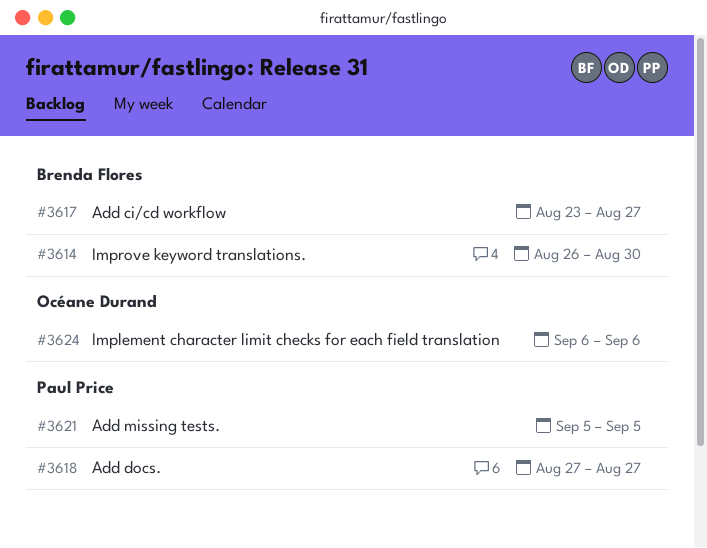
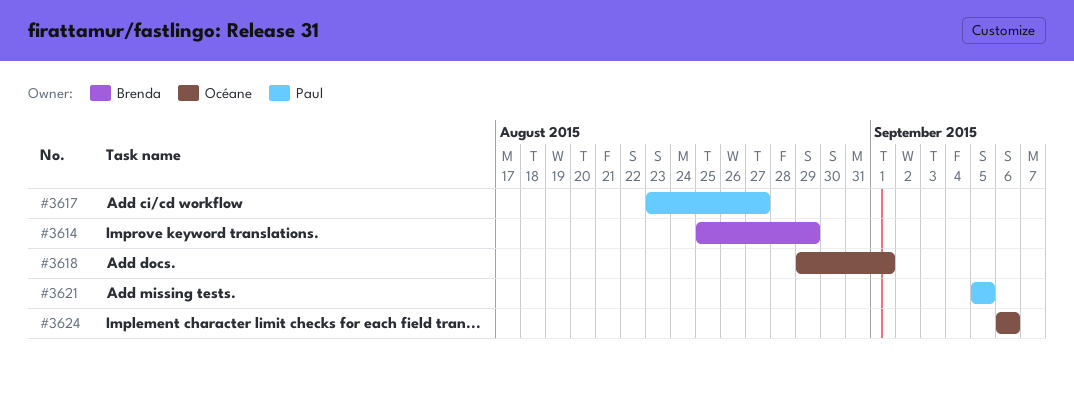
#3614, start: Aug 26 -> Aug 25
#3614, due: Aug 30 -> Aug 29
#3617, owner: Brenda Flores -> Paul Price
#3618, owner: Paul Price -> Océane Durand
#3618, start: Aug 27 -> Aug 29
#3618, due: Aug 27 -> Sep 1

